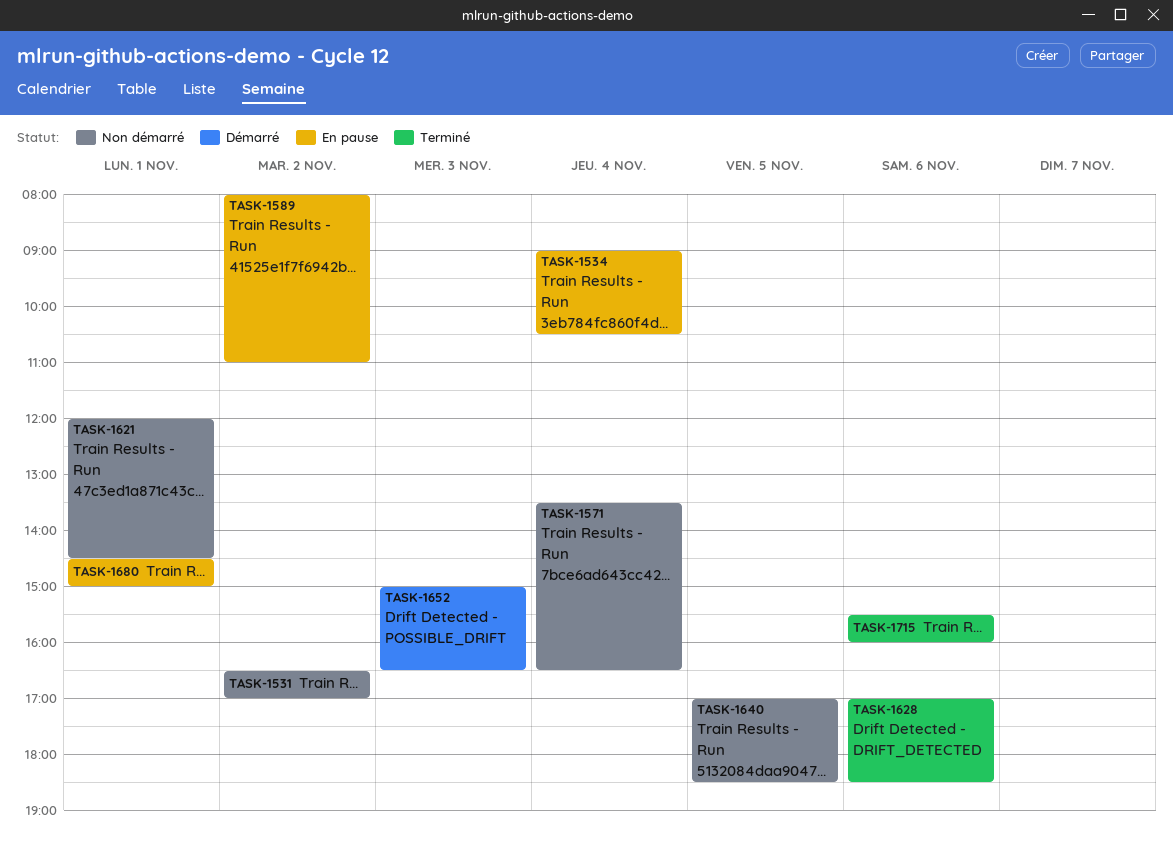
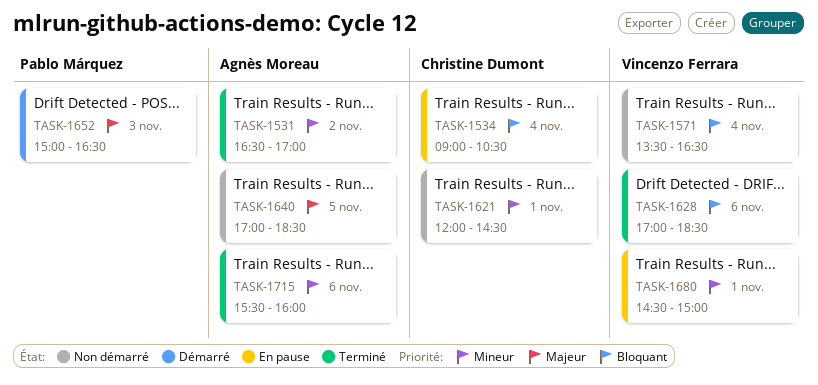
TASK-1531, status: Non démarré -> Terminé
TASK-1589: present -> none

